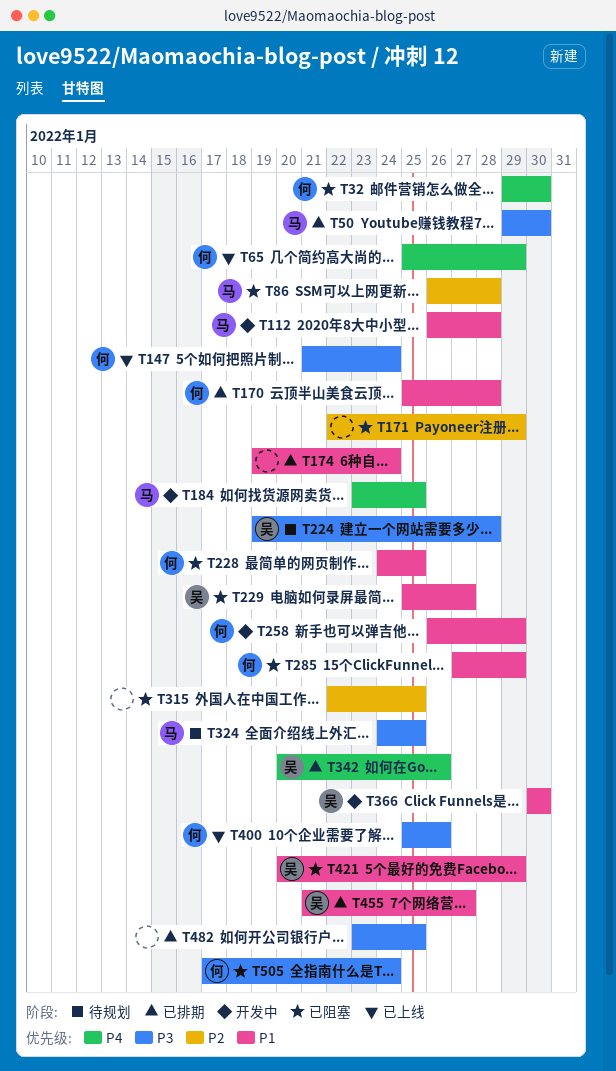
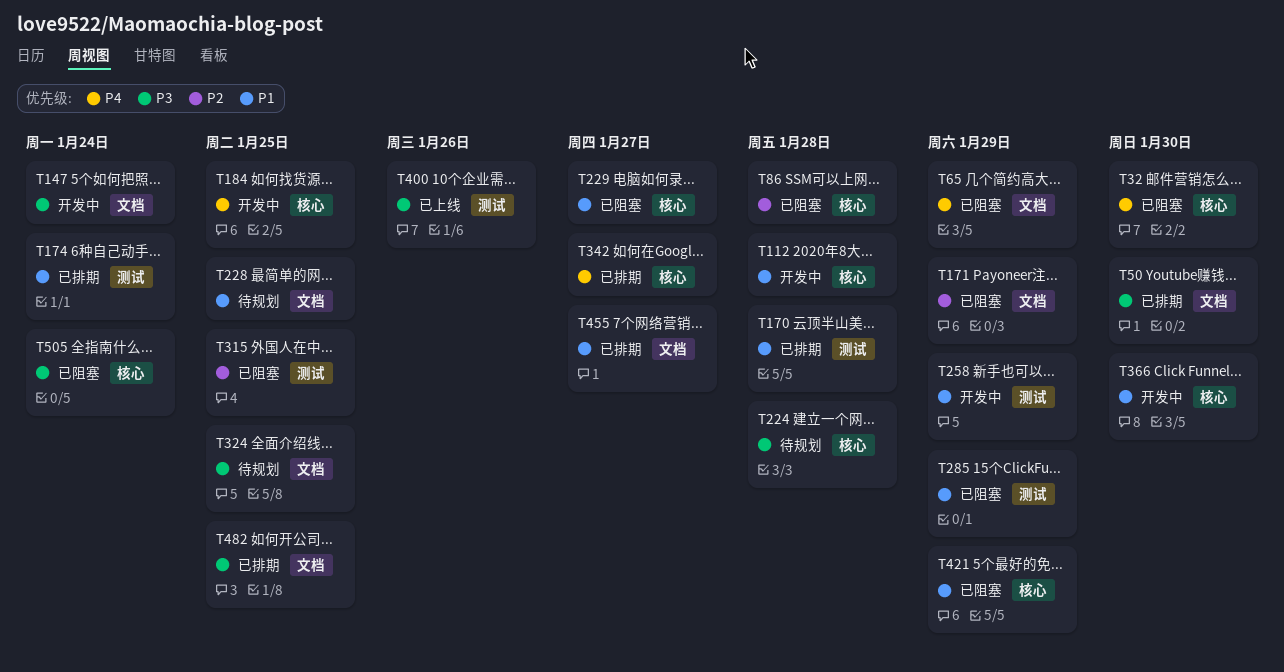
T65, status: 已上线 -> 已阻塞
T147, status: 已上线 -> 开发中
T228, status: 已阻塞 -> 待规划
T342, due: Jan 26 -> Jan 27

